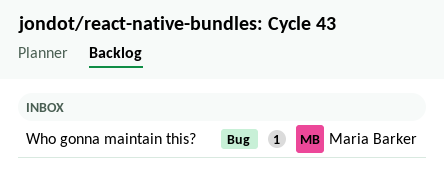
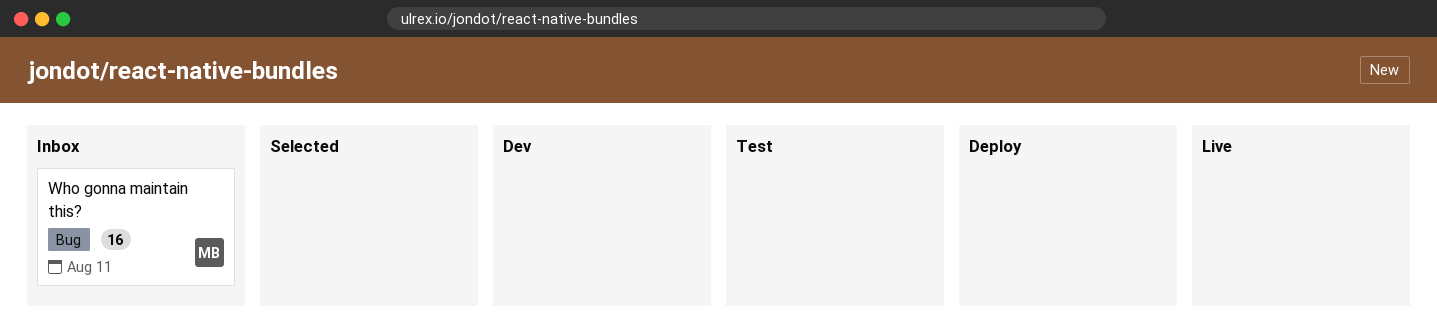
Who gonna maintain this?, estimate: 1 -> 16

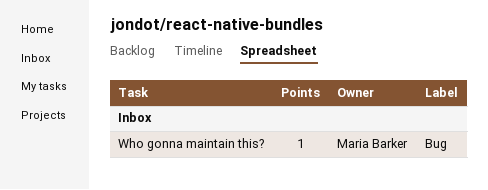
Who gonna maintain this?, estimate: 16 -> 1

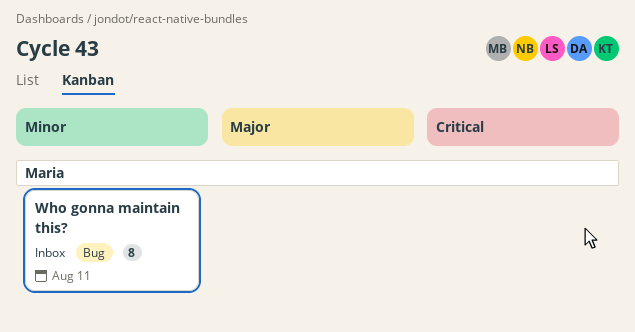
Who gonna maintain this?, estimate: 1 -> 8

